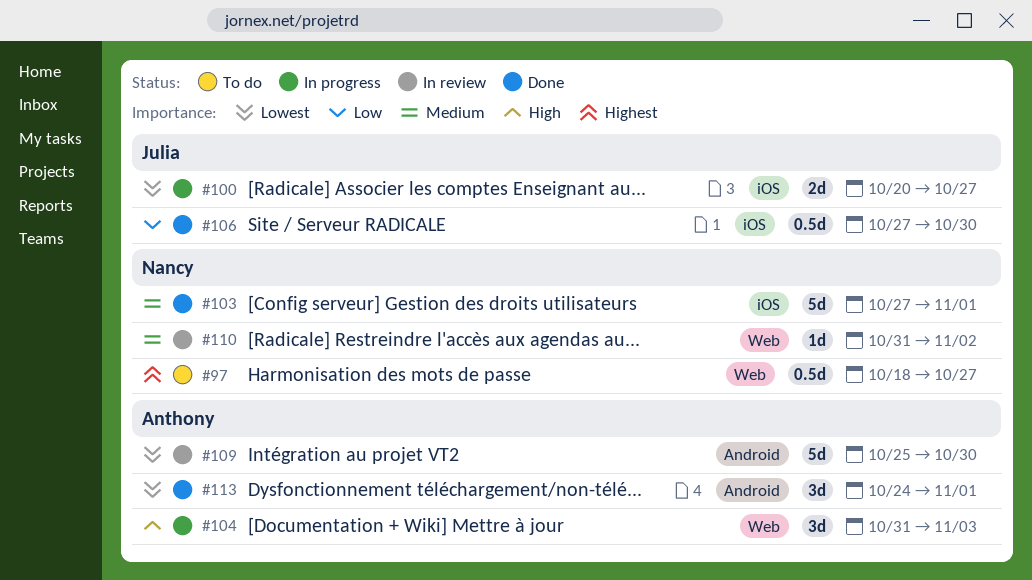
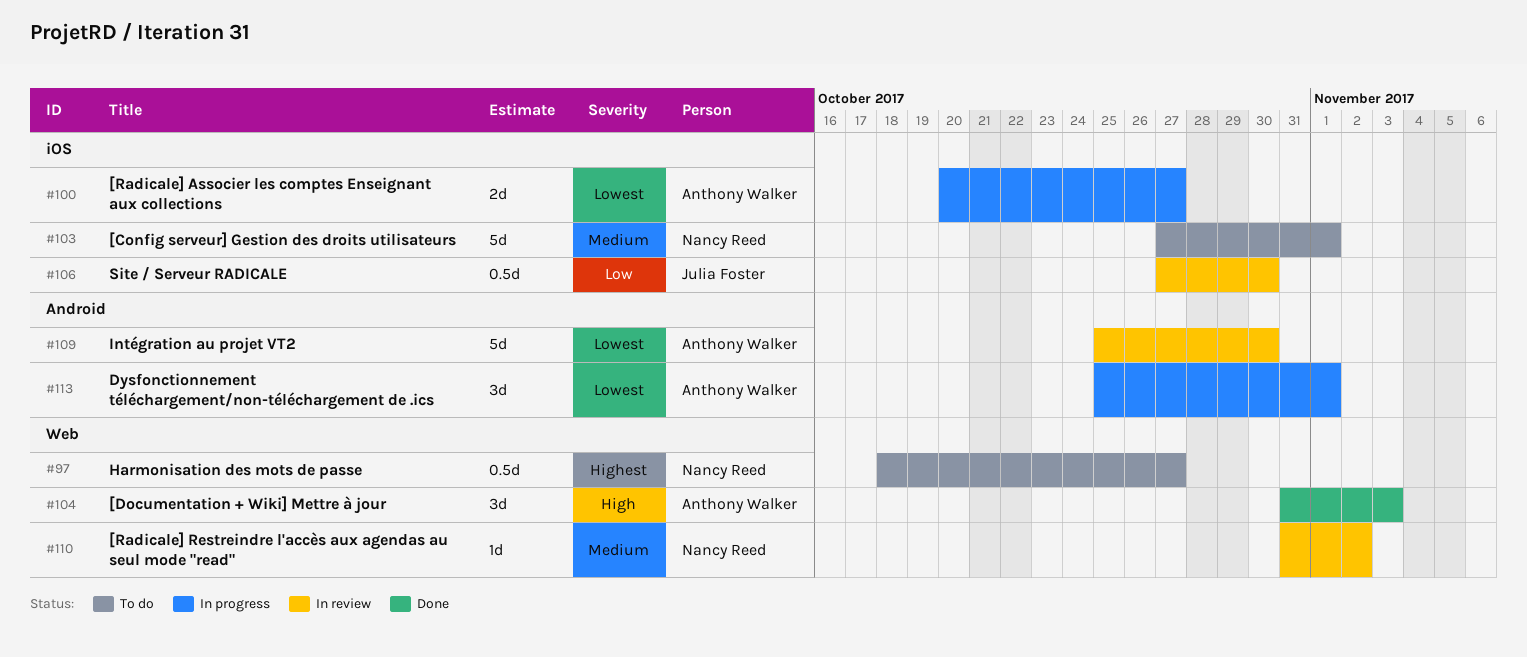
#100, owner: Julia Foster -> Anthony Walker
#103, status: Done -> To do
#104, status: In progress -> Done
#106, status: Done -> In review
#113, status: Done -> In progress
#113, start: Oct 24 -> Oct 25

